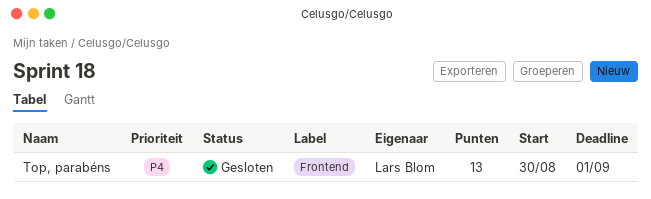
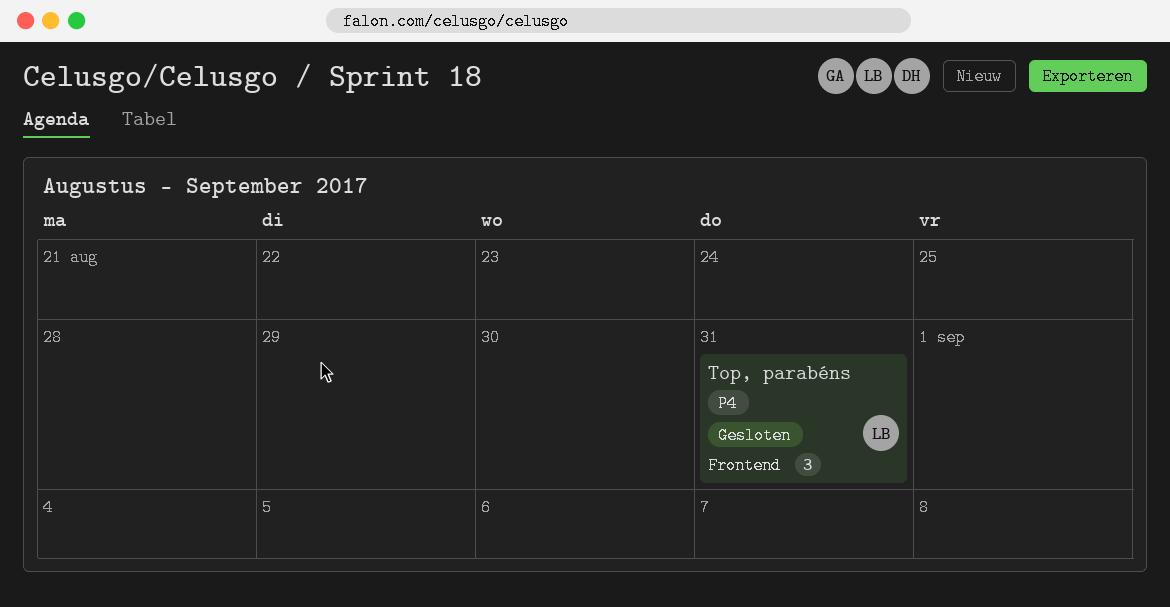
Top, parabéns, estimate: 13 -> 3
Top, parabéns, due: Sep 1 -> Aug 31

